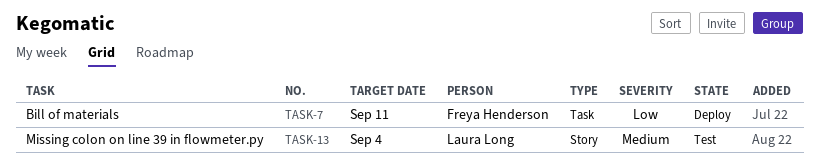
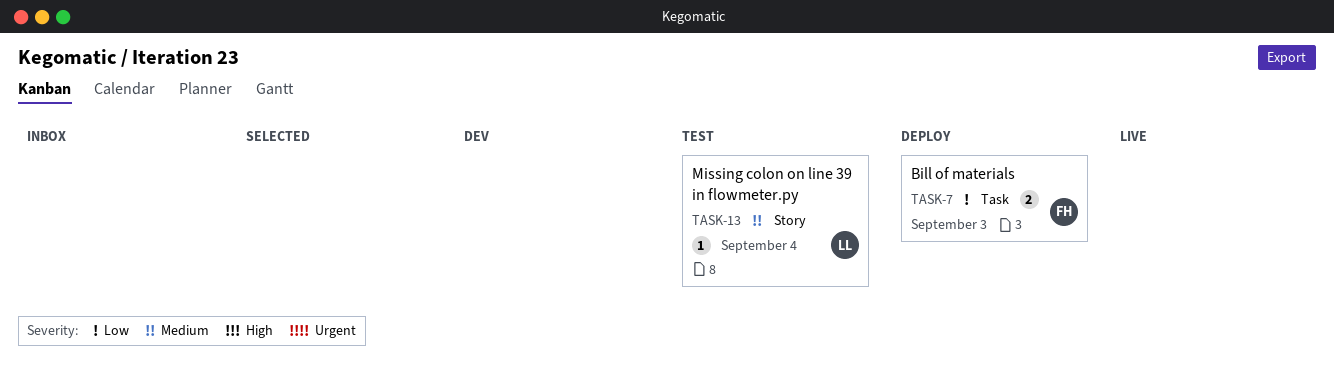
TASK-7, due: Sep 11 -> Sep 3

